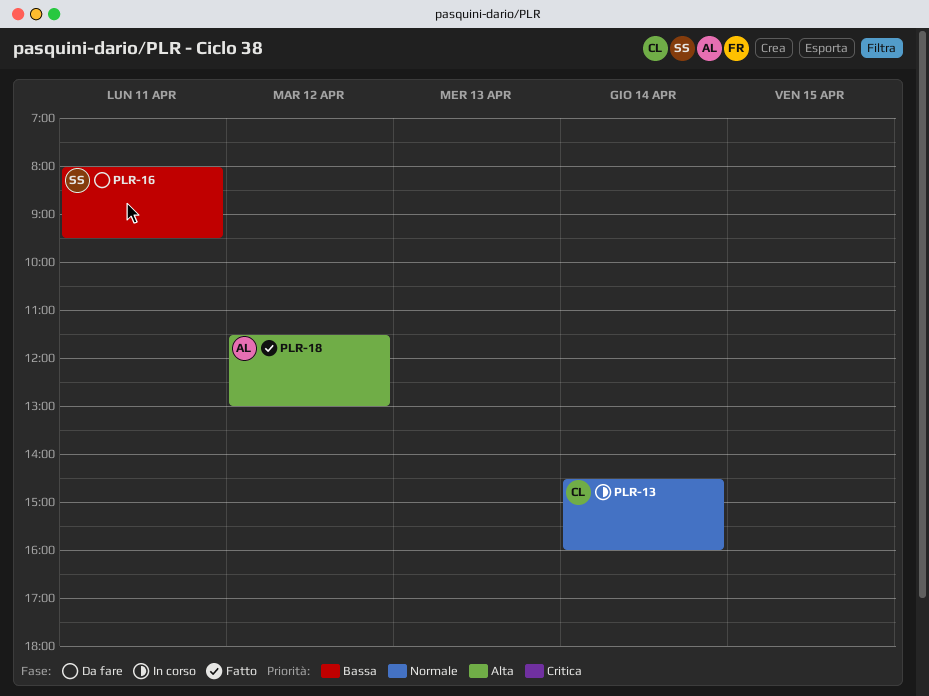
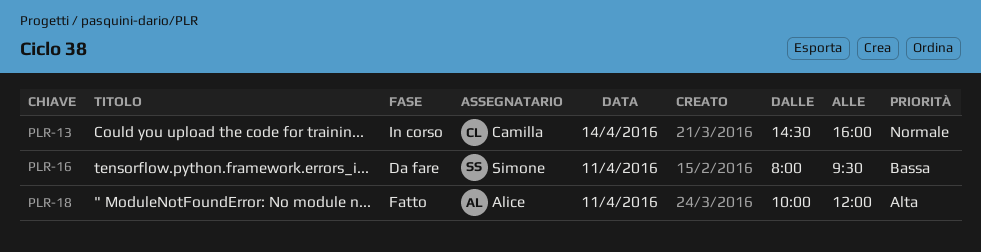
PLR-18, day: Apr 12 -> Apr 11
PLR-18, begins: 11:30 -> 10:00
PLR-18, ends: 13:00 -> 12:00

